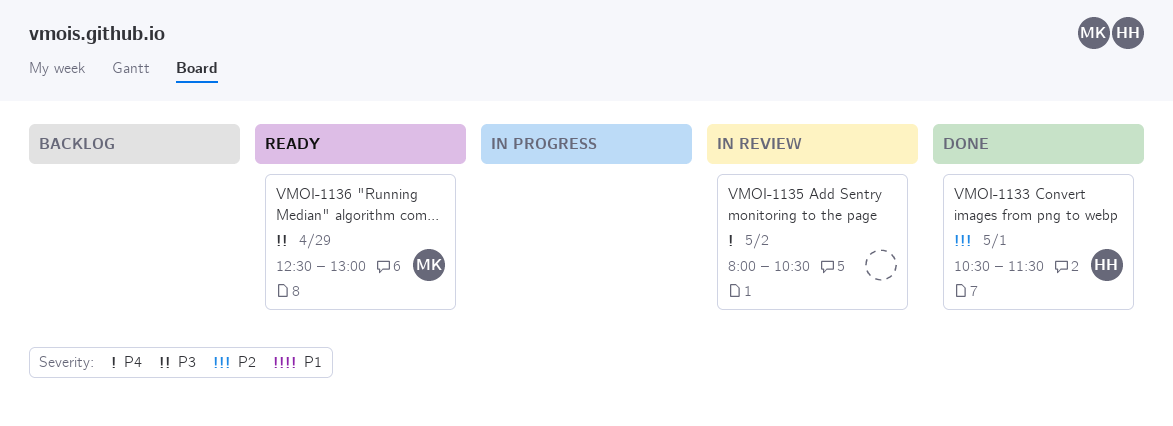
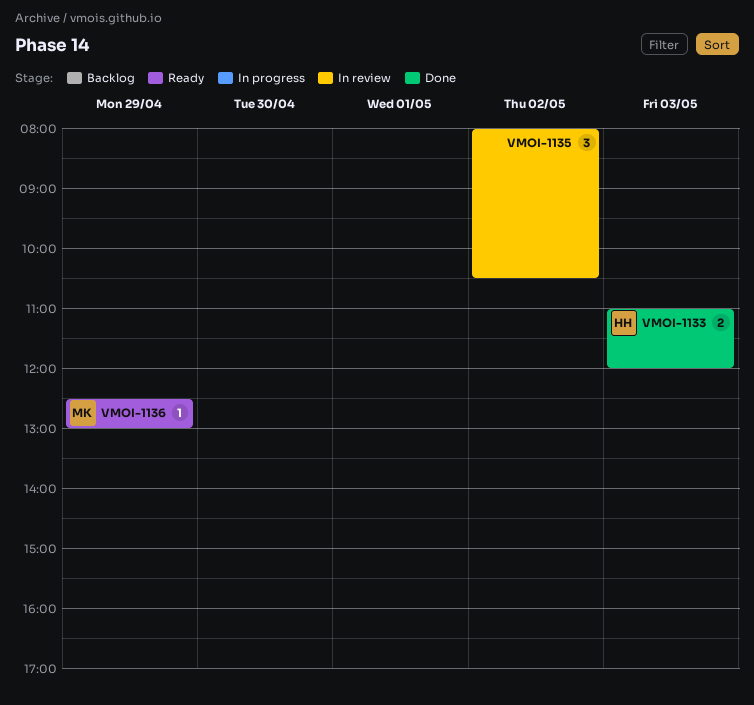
VMOI-1133, day: May 1 -> May 3
VMOI-1133, begins: 10:30 -> 11:00
VMOI-1133, ends: 11:30 -> 12:00

